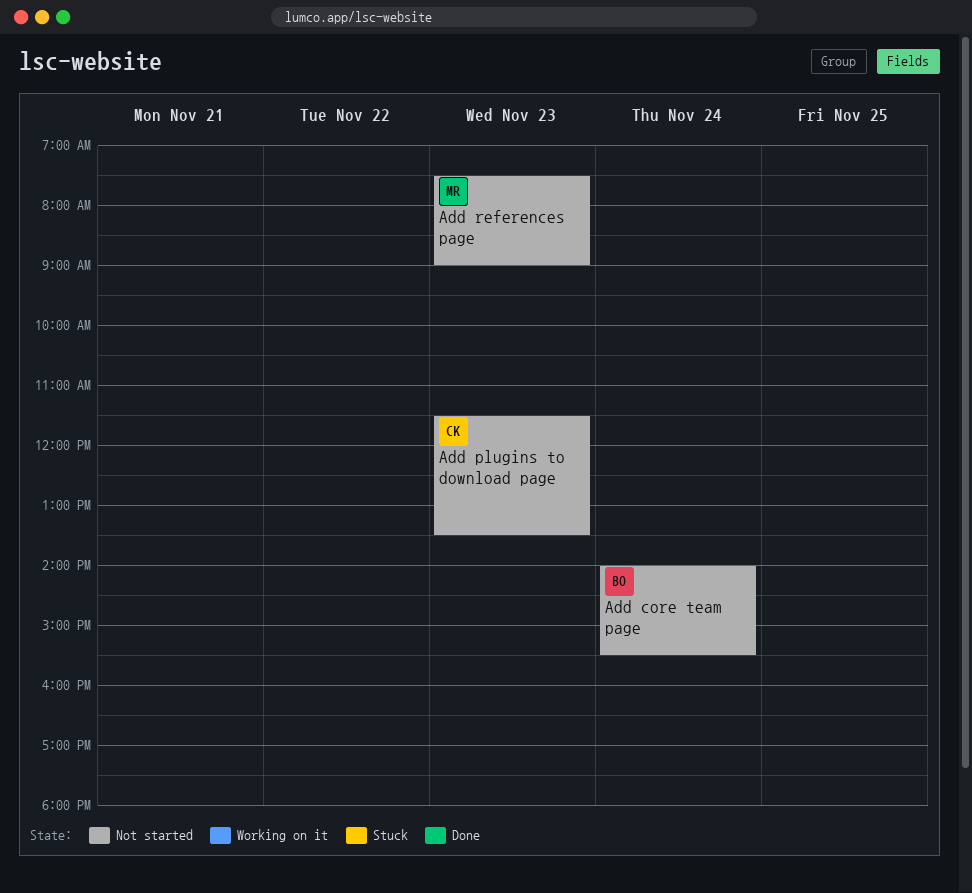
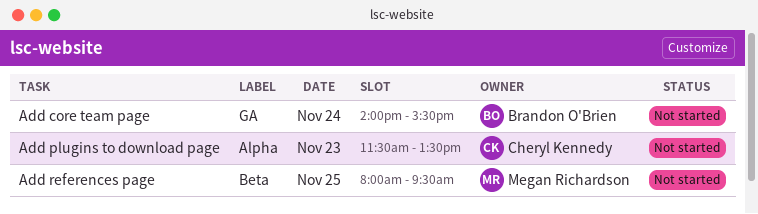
Add references page, day: Nov 23 -> Nov 25
Add references page, begins: 07:30 -> 08:00
Add references page, ends: 09:00 -> 09:30

